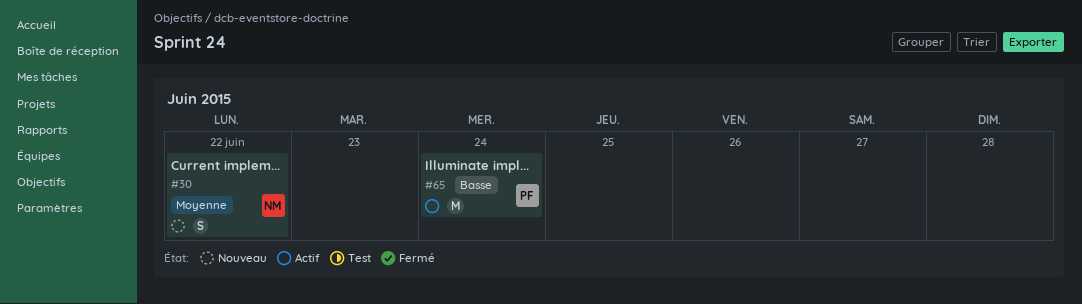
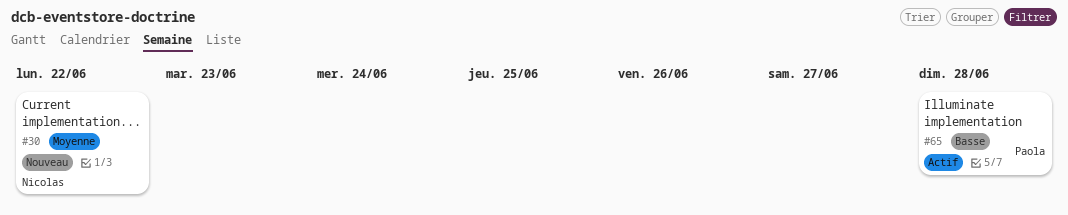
#65, due: Jun 24 -> Jun 28

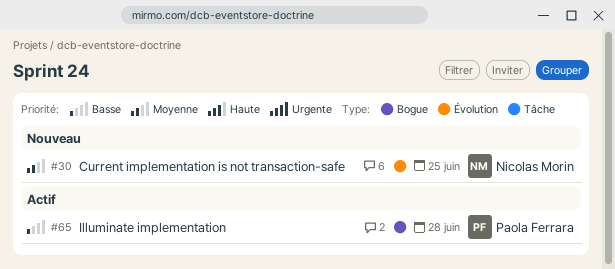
#30, due: Jun 22 -> Jun 25

